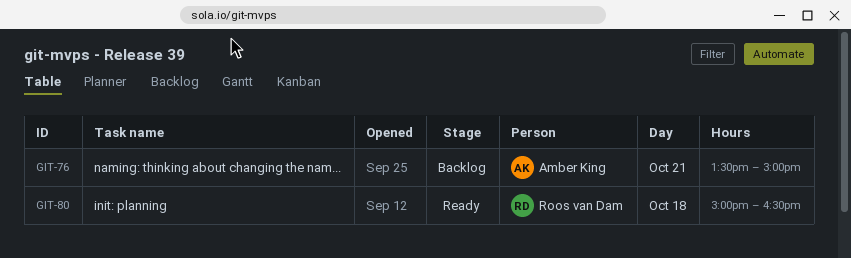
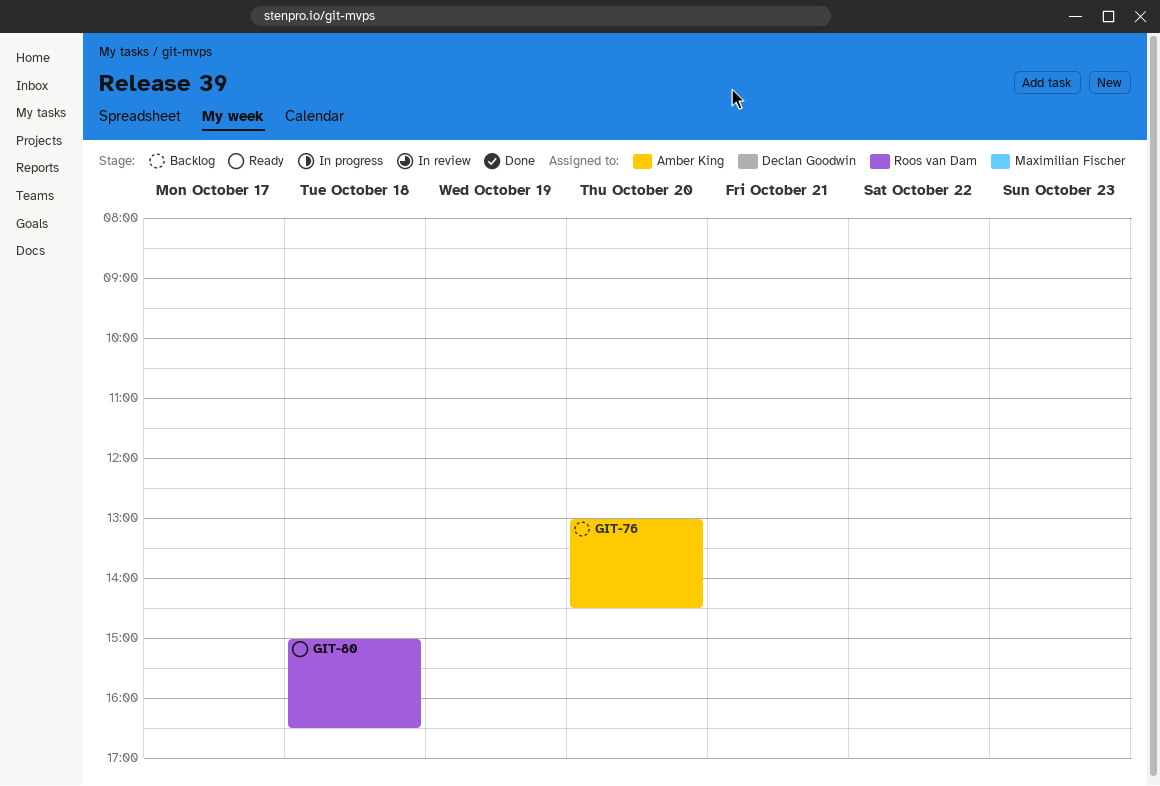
GIT-76, day: Oct 21 -> Oct 20
GIT-76, begins: 13:30 -> 13:00
GIT-76, ends: 15:00 -> 14:30

